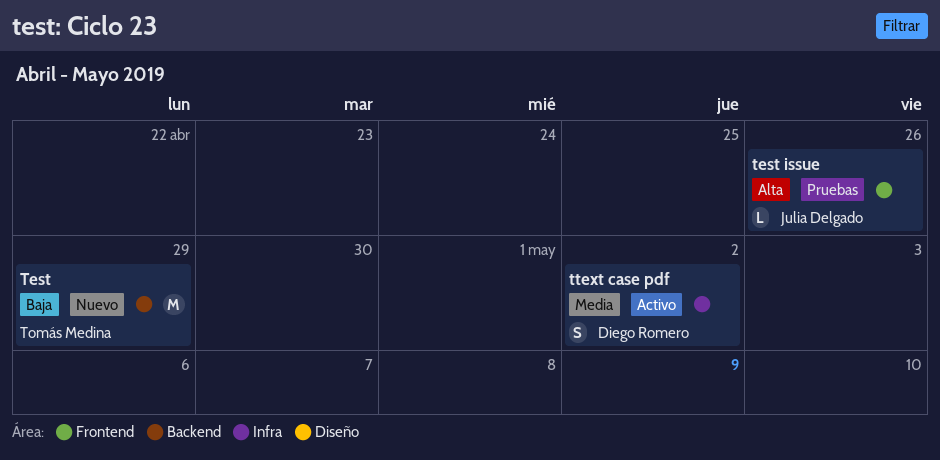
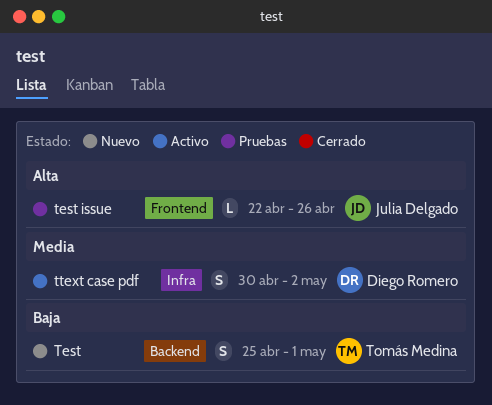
Test, estimate: M -> S
Test, due: Apr 29 -> May 1

